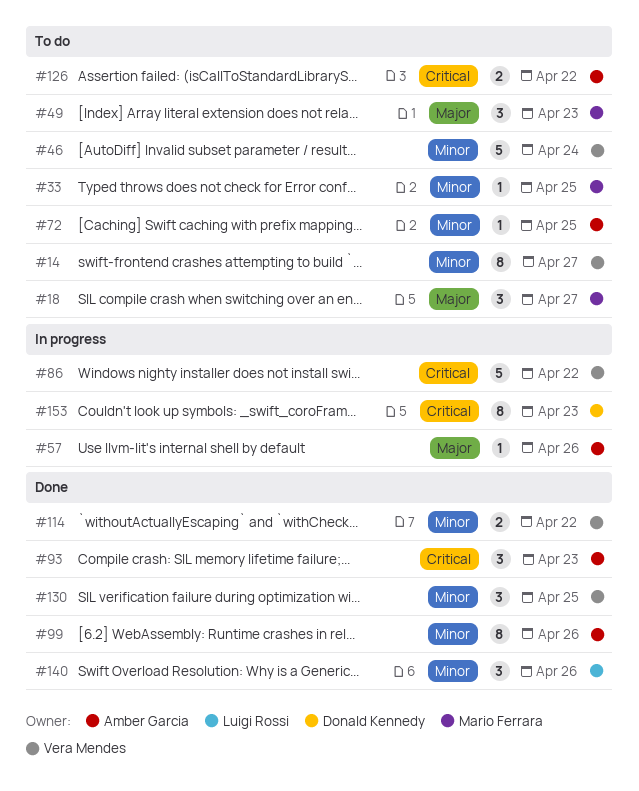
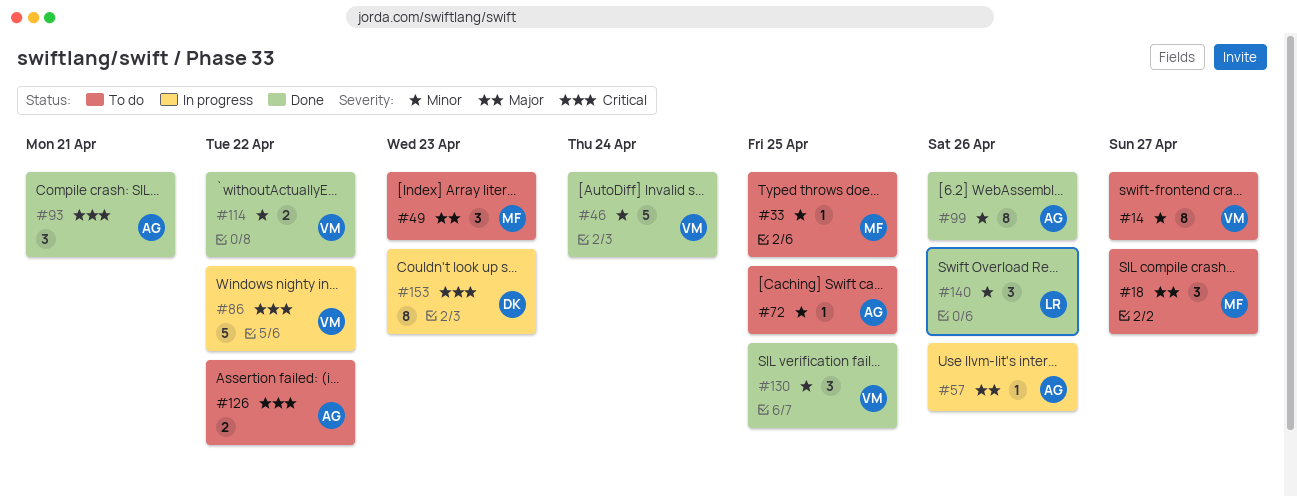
#46, status: To do -> Done
#93, due: Apr 23 -> Apr 21

